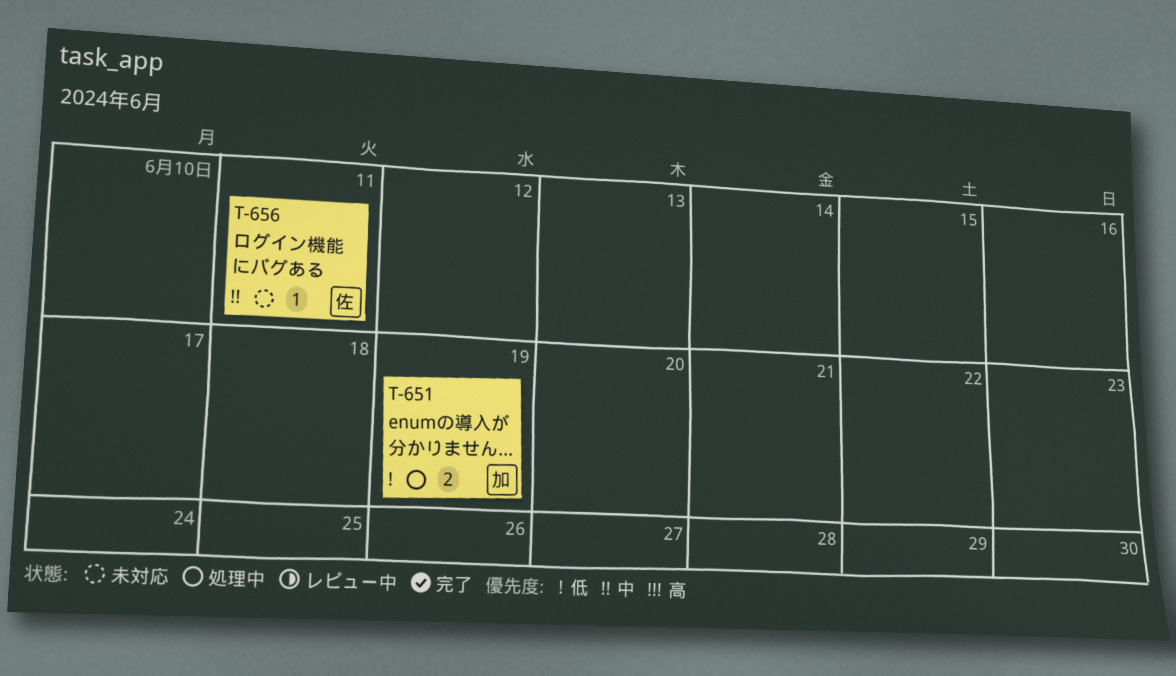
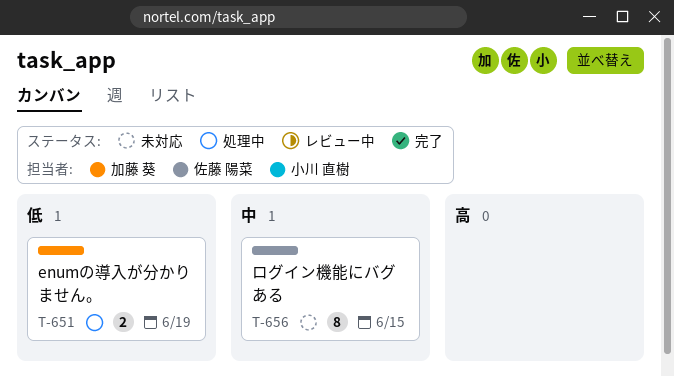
T-656, estimate: 1 -> 8
T-656, due: Jun 11 -> Jun 15

